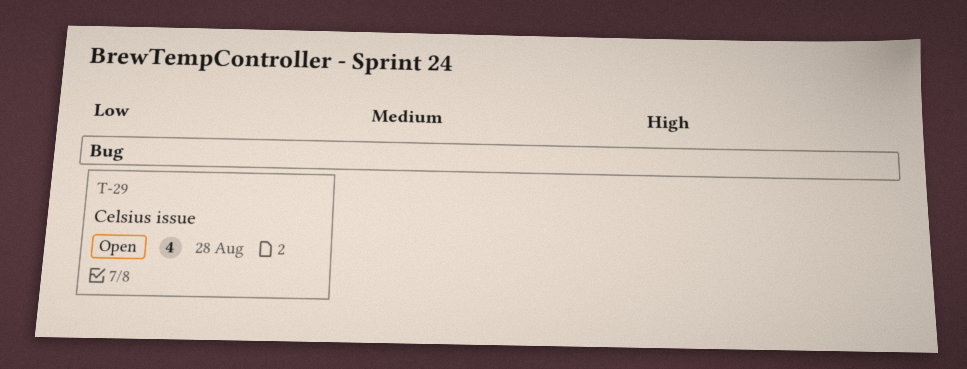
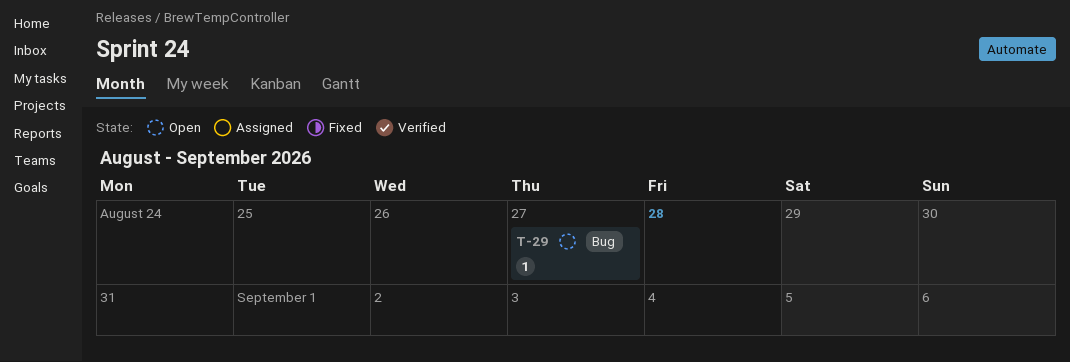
T-29, estimate: 4 -> 1
T-29, due: Aug 28 -> Aug 27

